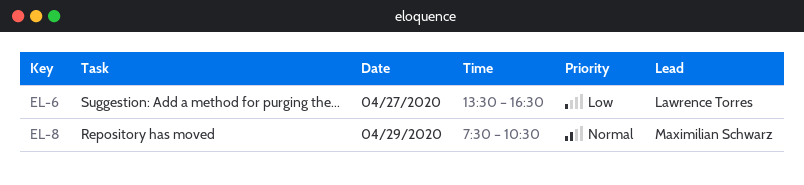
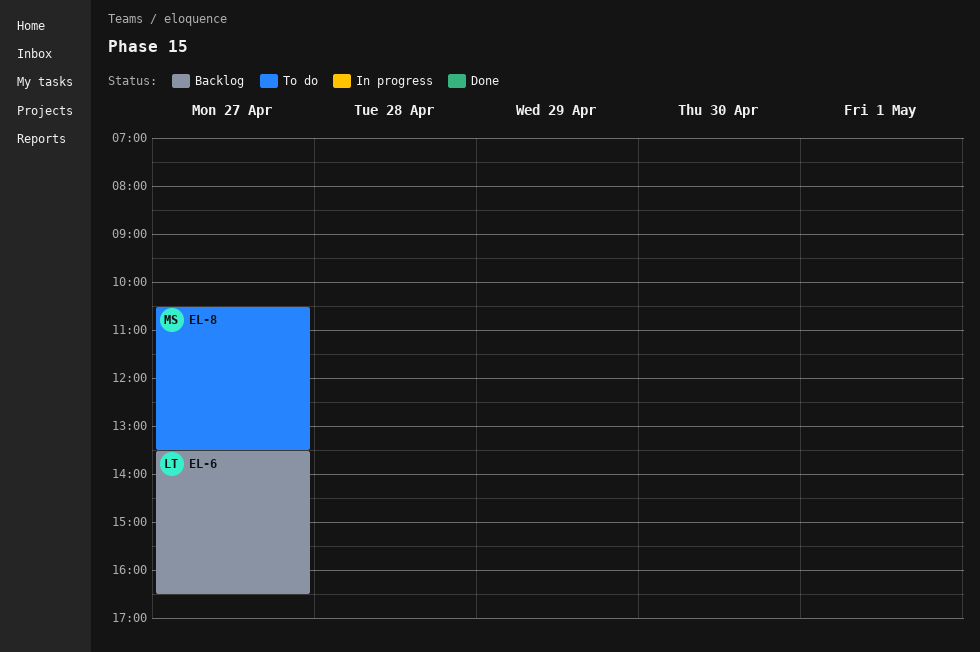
EL-8, day: Apr 29 -> Apr 27
EL-8, begins: 07:30 -> 10:30
EL-8, ends: 10:30 -> 13:30

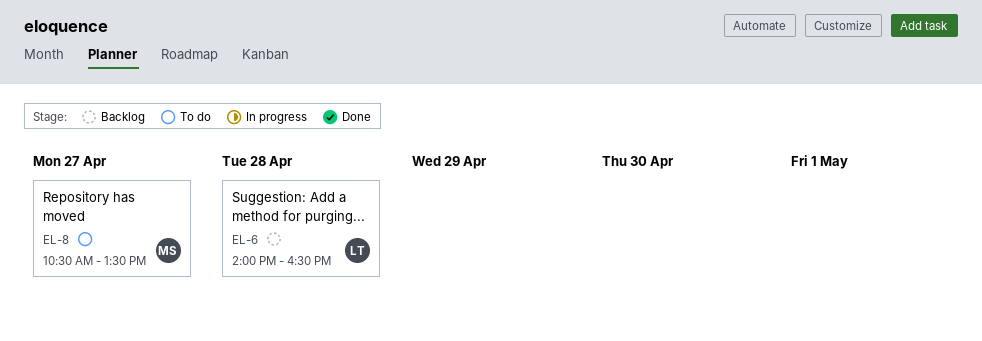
EL-6, day: Apr 27 -> Apr 28
EL-6, begins: 13:30 -> 14:00

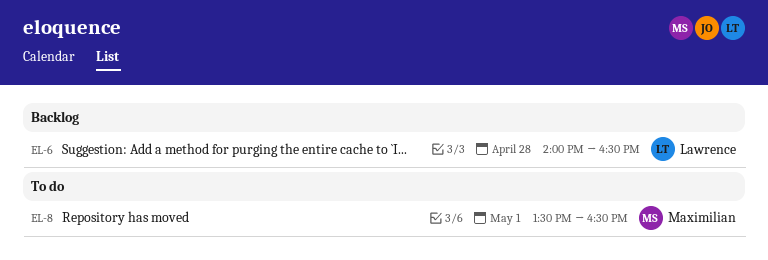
EL-8, day: Apr 27 -> May 1
EL-8, begins: 10:30 -> 13:30
EL-8, ends: 13:30 -> 16:30

